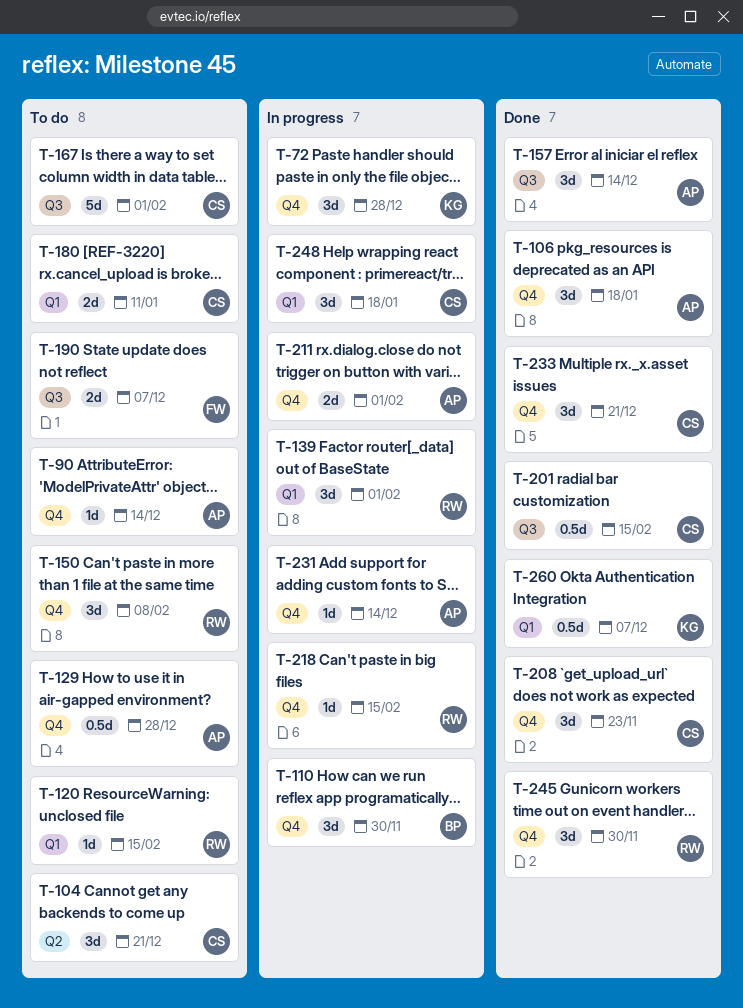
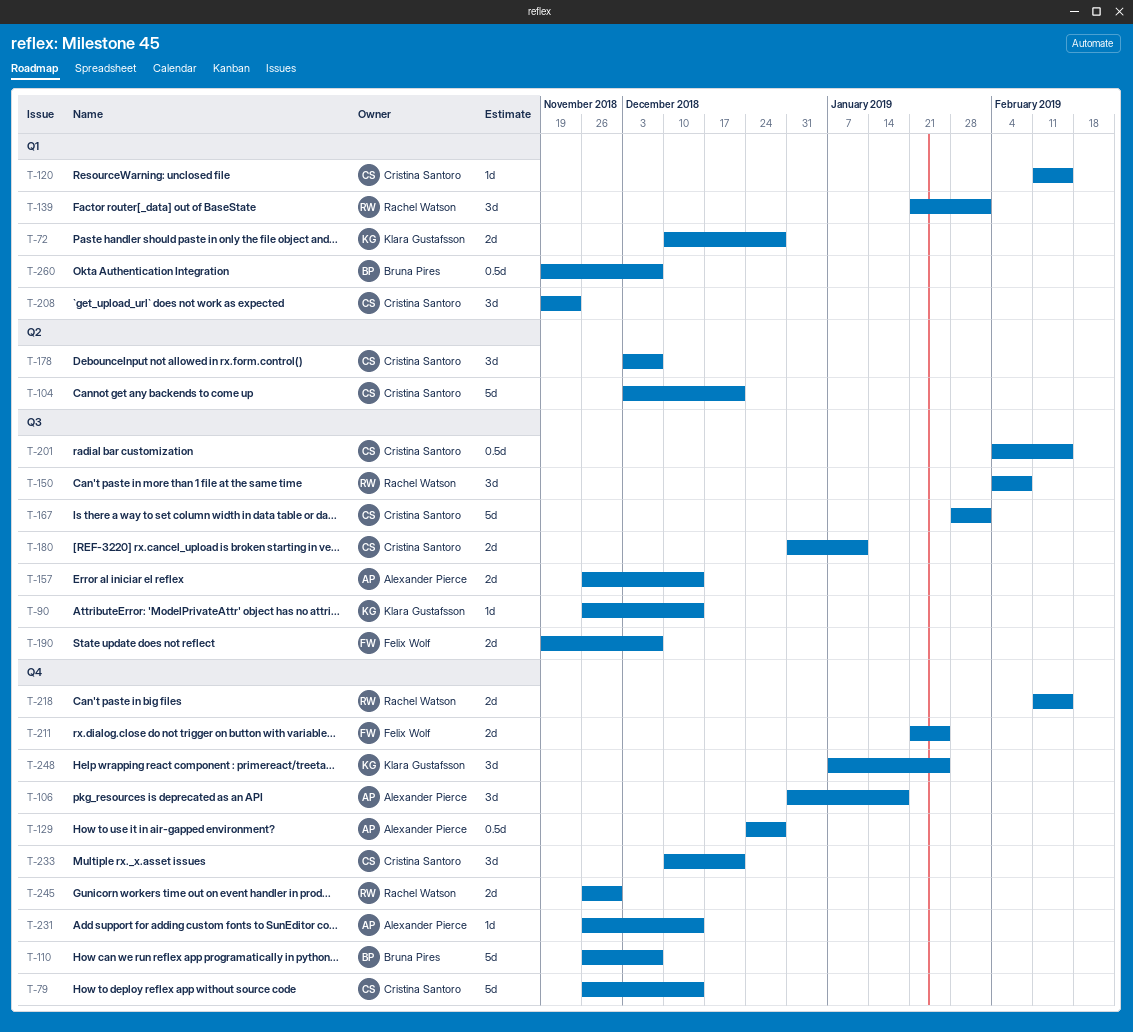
T-72, label: Q4 -> Q1
T-72, estimate: 3d -> 2d
T-79: none -> present
T-90, owner: Alexander Pierce -> Klara Gustafsson
T-90, label: Q4 -> Q3
T-104, estimate: 3d -> 5d
T-110, estimate: 3d -> 5d
T-110, due: Nov 30 -> Dec 7
T-120, owner: Rachel Watson -> Cristina Santoro
T-150, label: Q4 -> Q3
T-157, estimate: 3d -> 2d
T-178: none -> present
T-180, label: Q1 -> Q3
T-208, label: Q4 -> Q1
T-211, owner: Alexander Pierce -> Felix Wolf
T-211, due: Feb 1 -> Jan 25
T-218, estimate: 1d -> 2d
T-245, estimate: 3d -> 2d
T-248, owner: Cristina Santoro -> Klara Gustafsson
T-248, label: Q1 -> Q4
T-248, due: Jan 18 -> Jan 25
T-260, owner: Klara Gustafsson -> Bruna Pires

